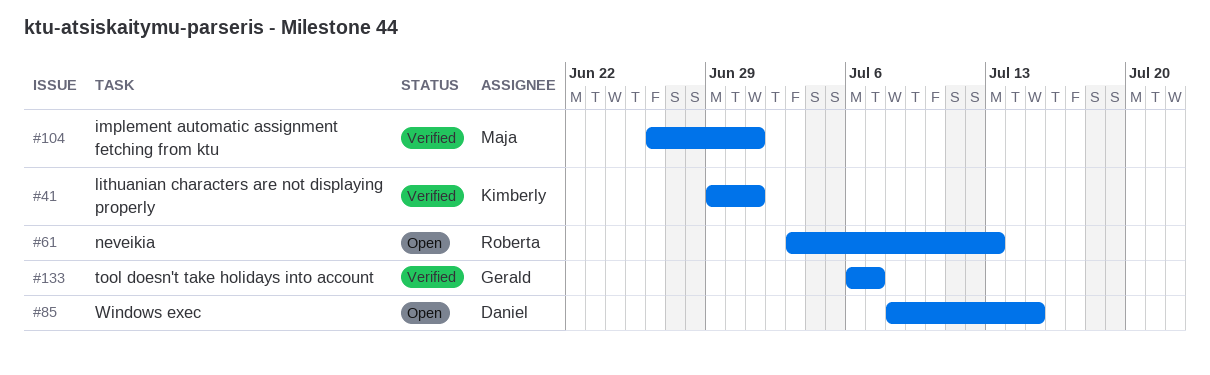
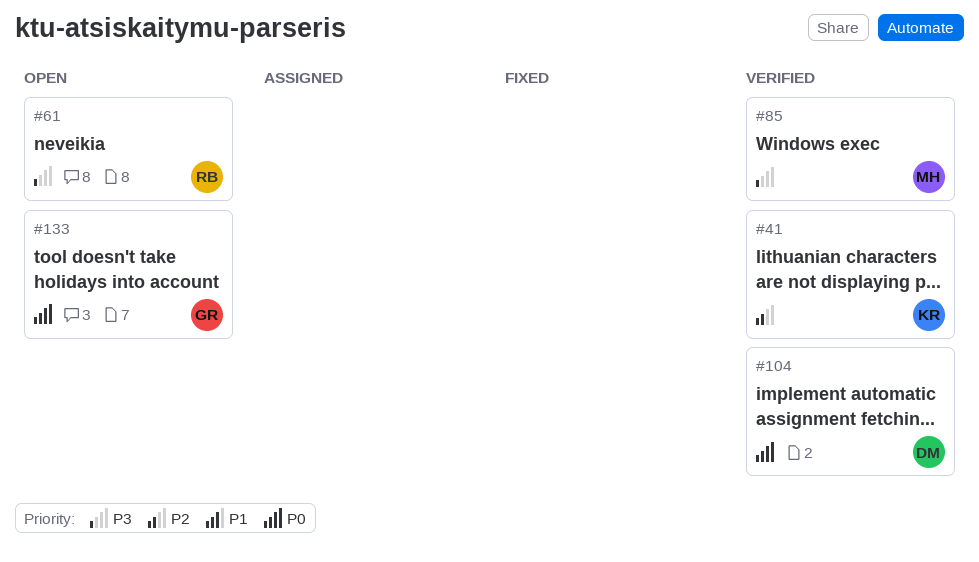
#85, status: Open -> Verified
#85, owner: Daniel -> Maja
#104, owner: Maja -> Daniel
#133, status: Verified -> Open

